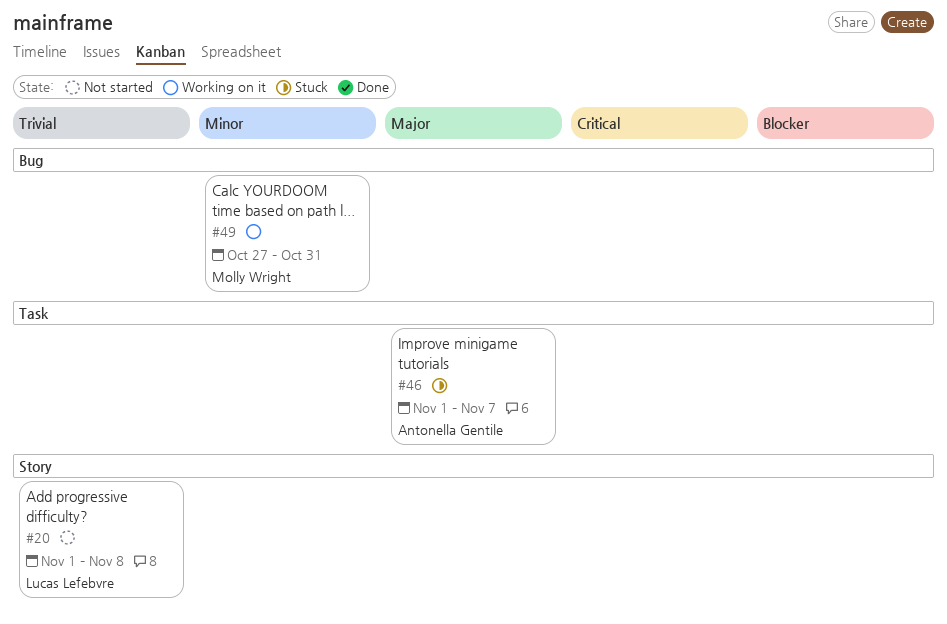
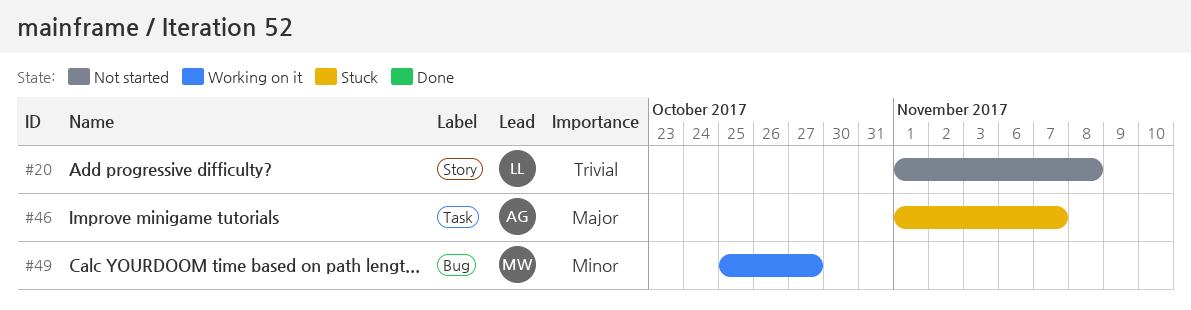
#49, start: Oct 27 -> Oct 25
#49, due: Oct 31 -> Oct 27

